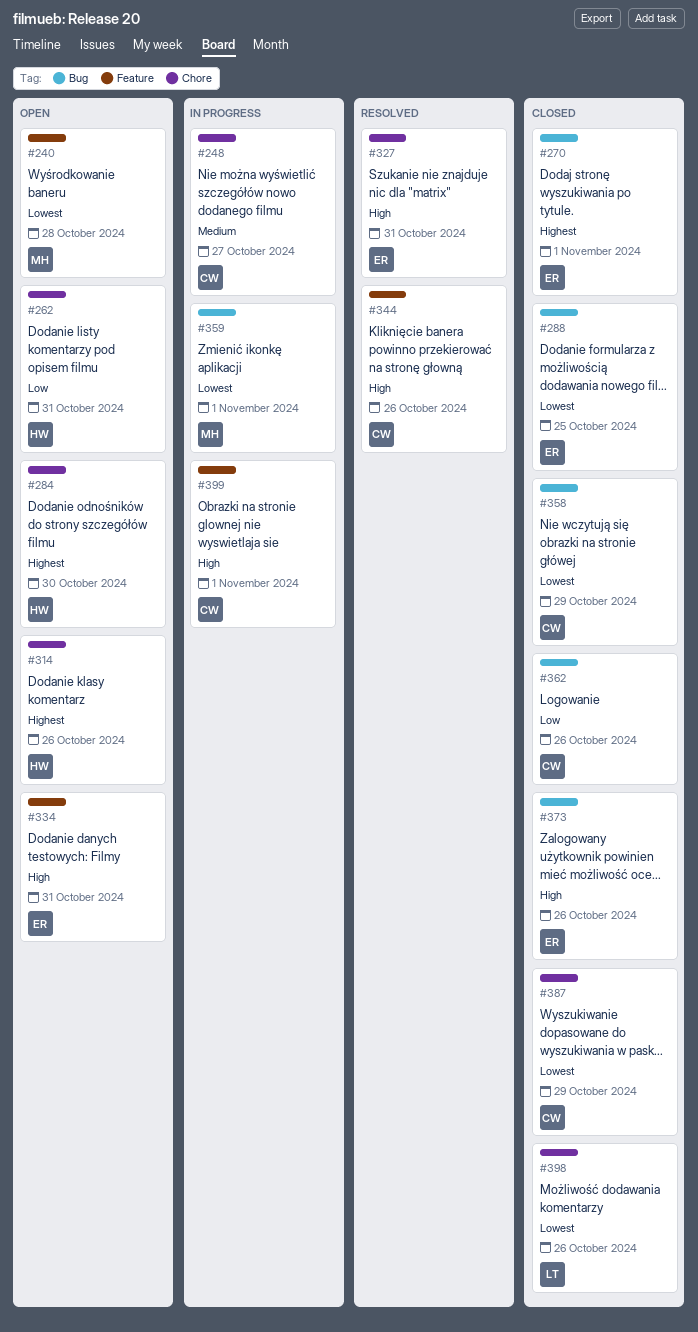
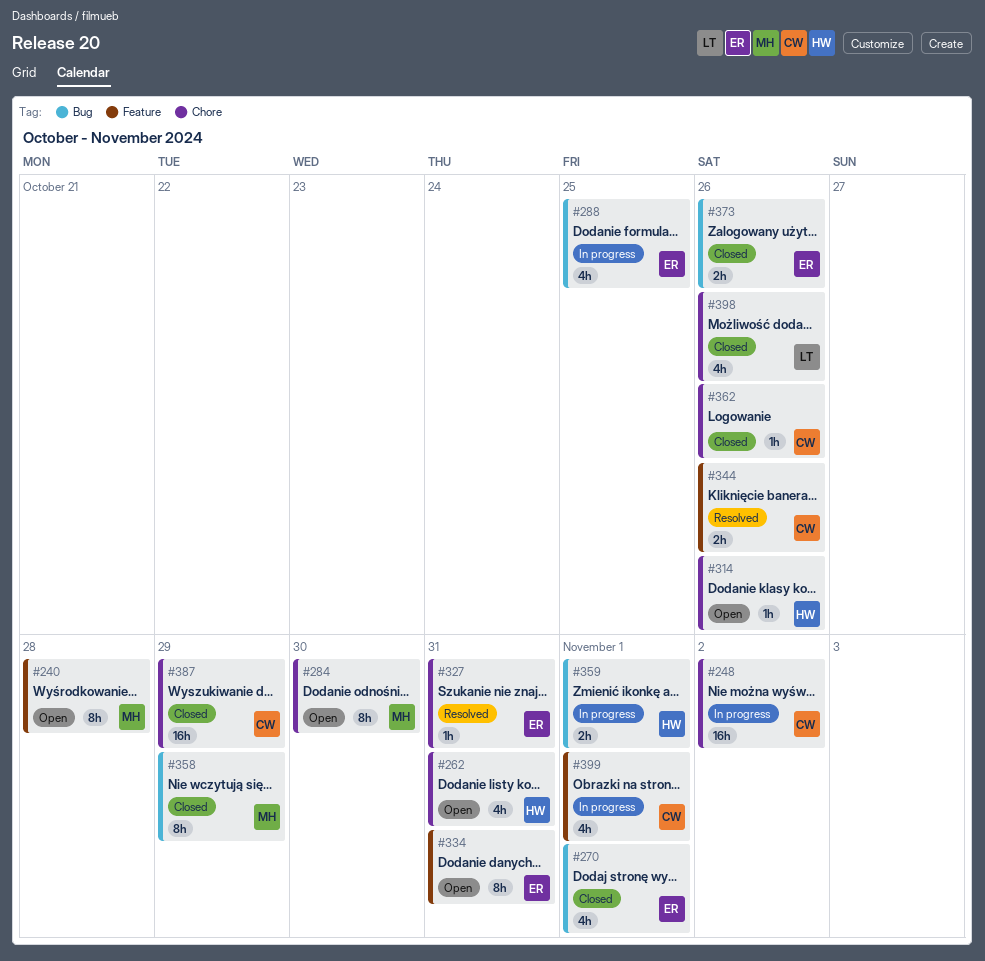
#248, due: Oct 27 -> Nov 2
#284, owner: HW -> MH
#288, status: Closed -> In progress
#358, owner: CW -> MH
#359, owner: MH -> HW
#362, label: Bug -> Chore

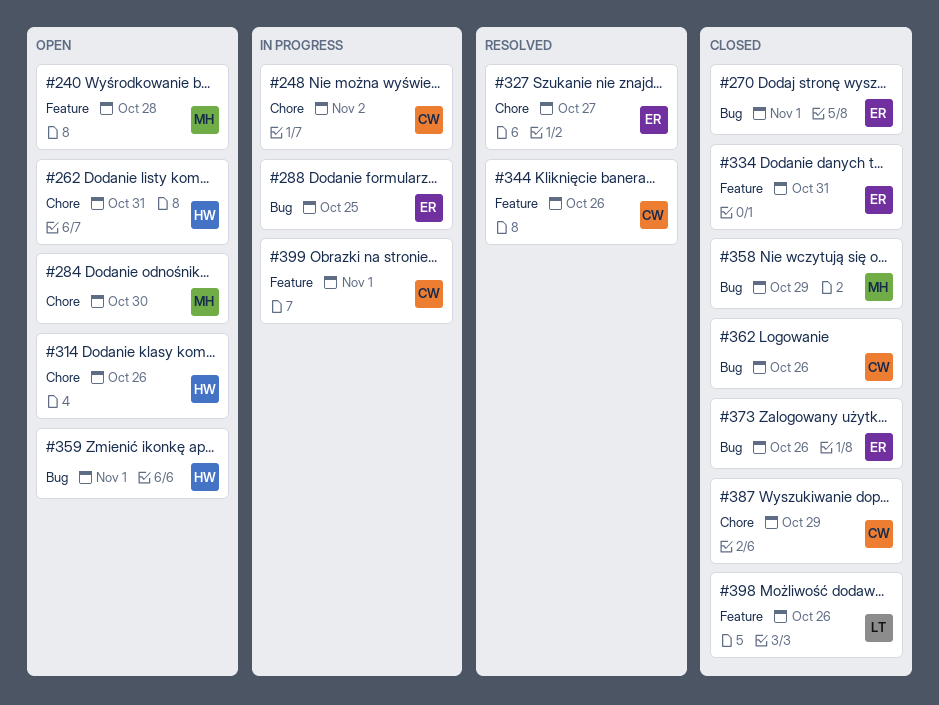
#327, due: Oct 31 -> Oct 27
#334, status: Open -> Closed
#359, status: In progress -> Open
#362, label: Chore -> Bug
#398, label: Chore -> Feature

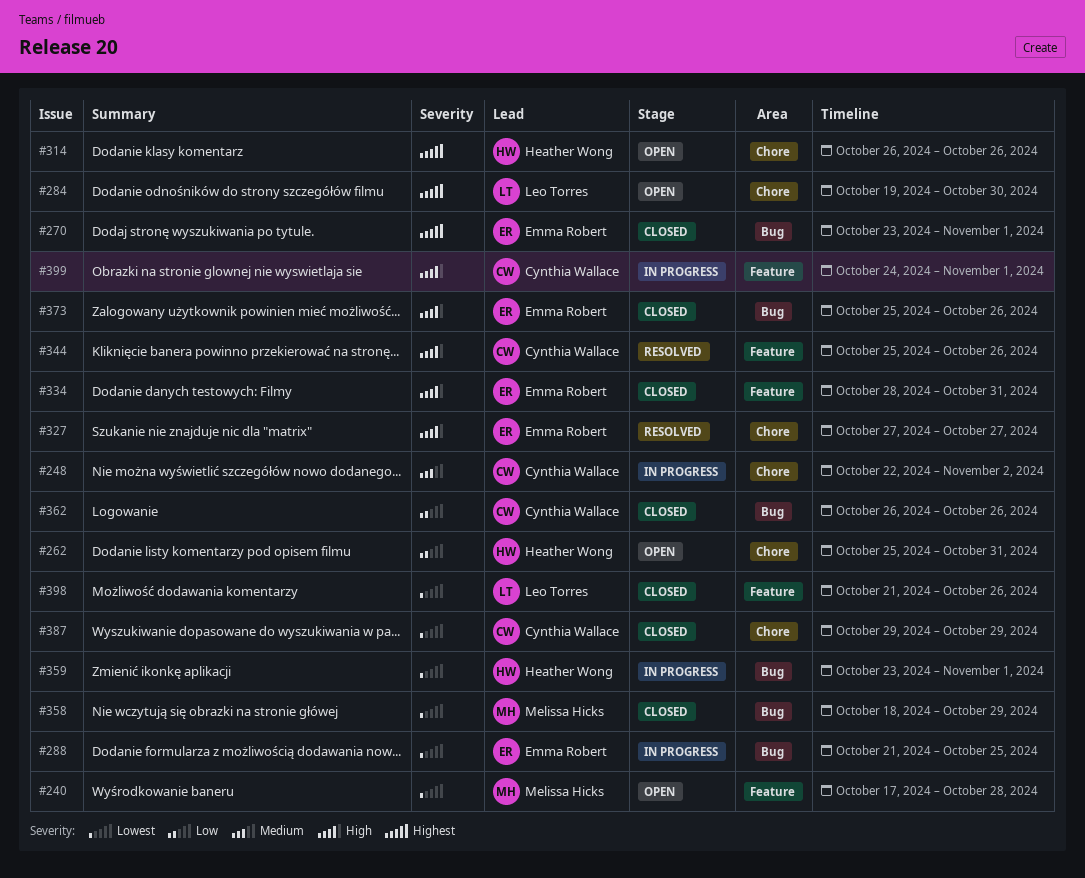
#284, owner: Melissa Hicks -> Leo Torres
#359, status: Open -> In progress

